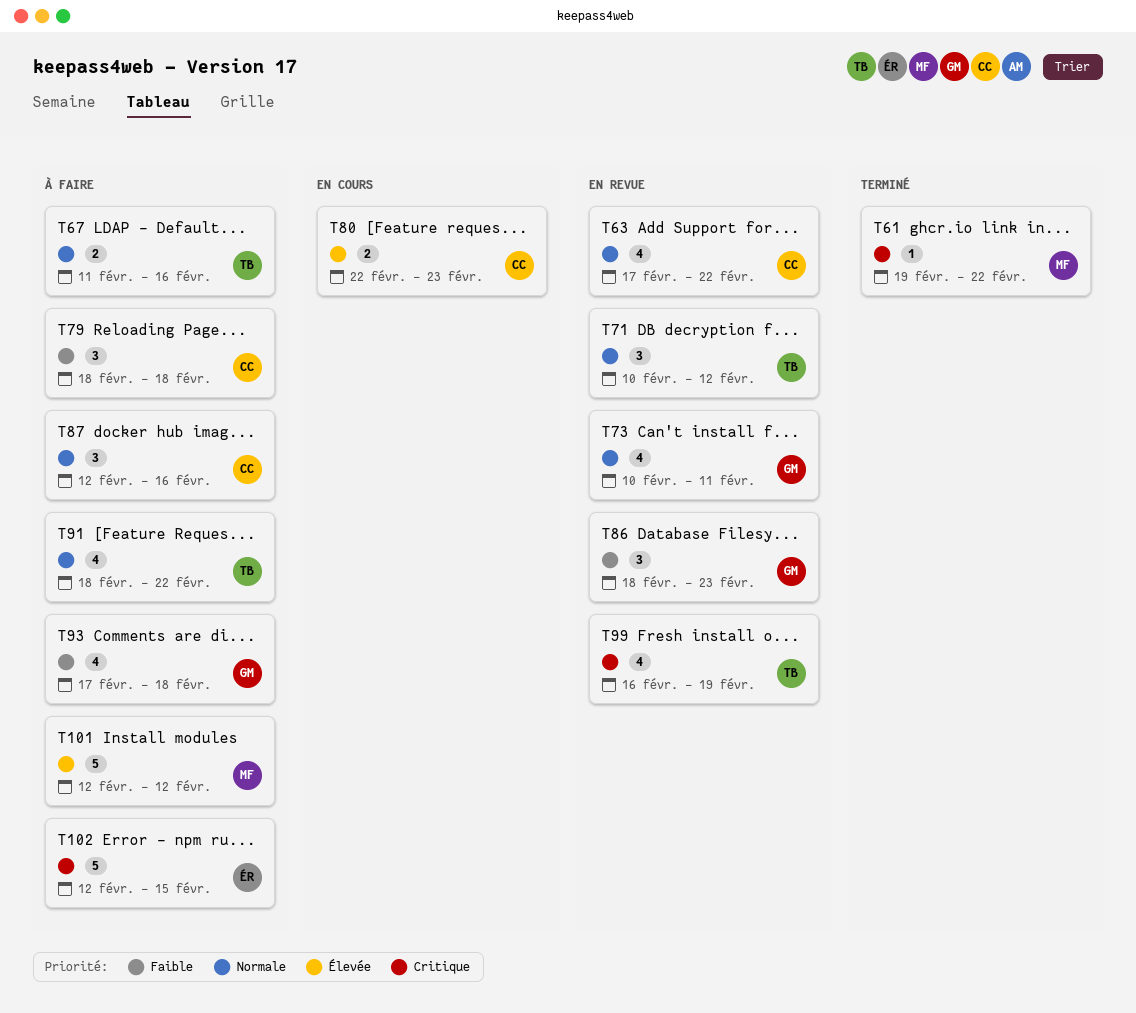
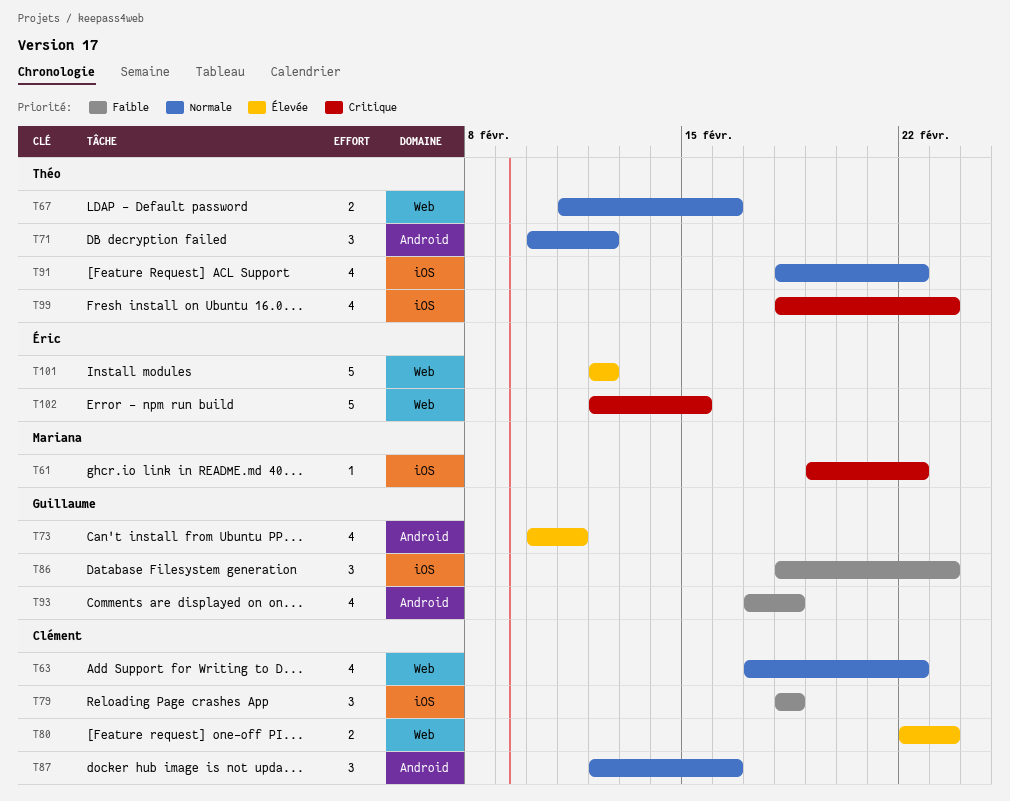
T73, priority: Normale -> Élevée
T99, start: Feb 16 -> Feb 18
T99, due: Feb 19 -> Feb 23
T101, owner: Mariana -> Éric

